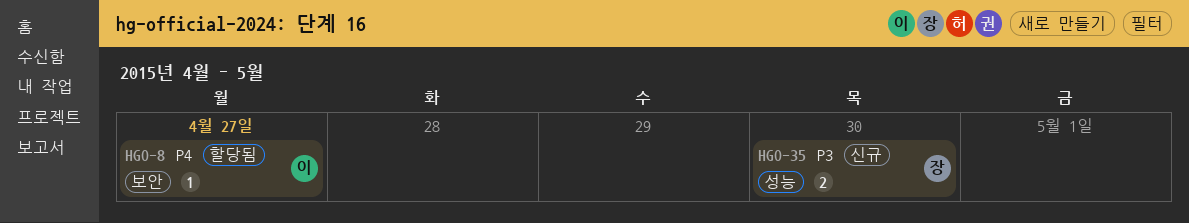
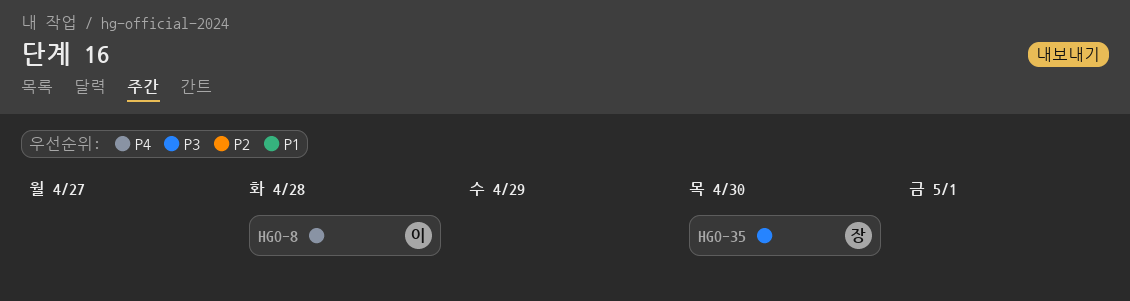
HGO-8, due: Apr 27 -> Apr 28

